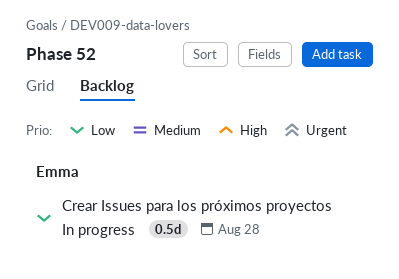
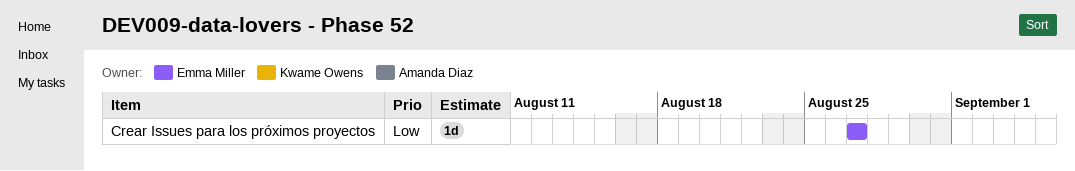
Crear Issues para los próximos proyectos, estimate: 0.5d -> 1d
Crear Issues para los próximos proyectos, due: Aug 28 -> Aug 27

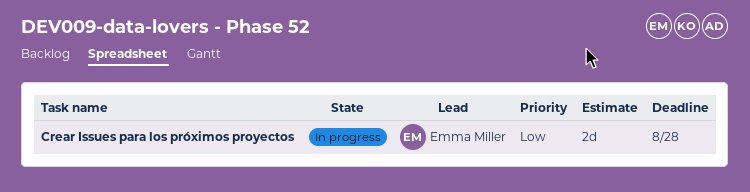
Crear Issues para los próximos proyectos, estimate: 1d -> 2d
Crear Issues para los próximos proyectos, due: Aug 27 -> Aug 28

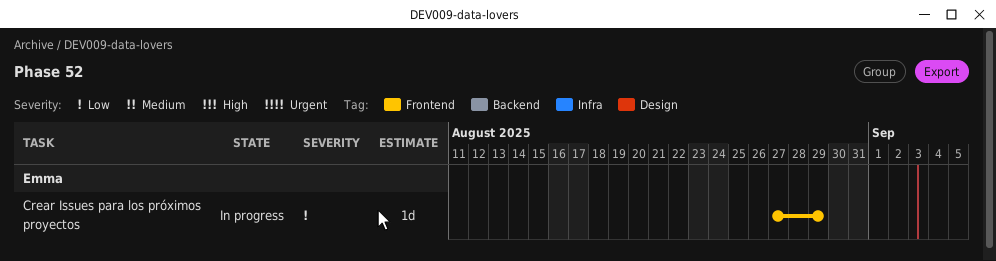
Crear Issues para los próximos proyectos, estimate: 2d -> 1d
Crear Issues para los próximos proyectos, due: Aug 28 -> Aug 29

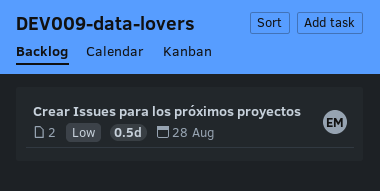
Crear Issues para los próximos proyectos, estimate: 1d -> 0.5d
Crear Issues para los próximos proyectos, due: Aug 29 -> Aug 28

